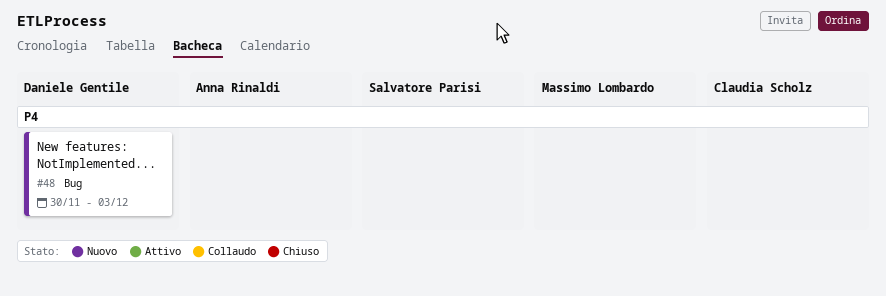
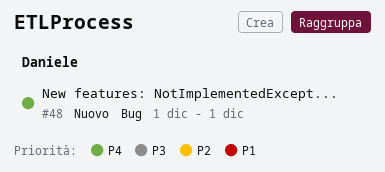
#48, start: Nov 30 -> Dec 1
#48, due: Dec 3 -> Dec 1

